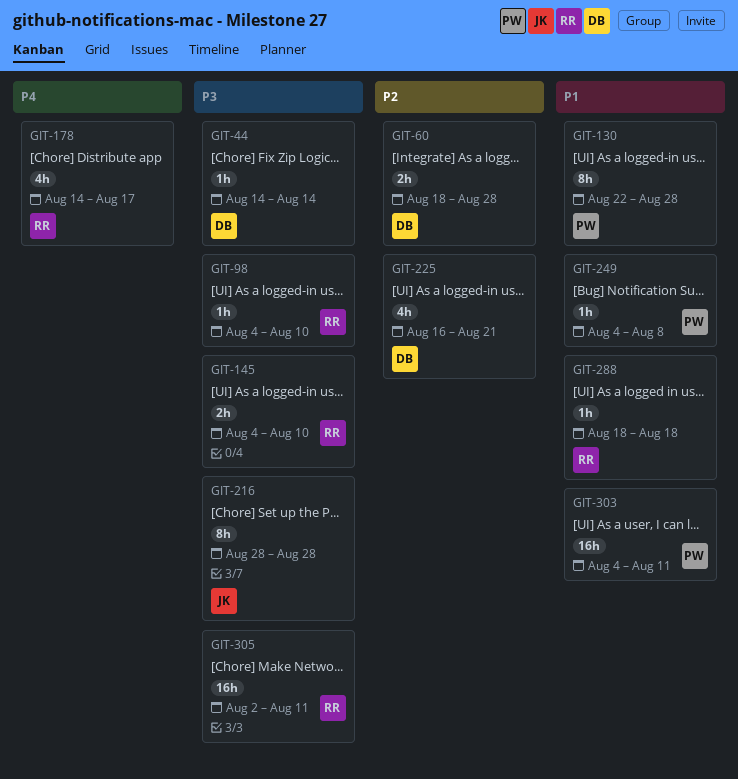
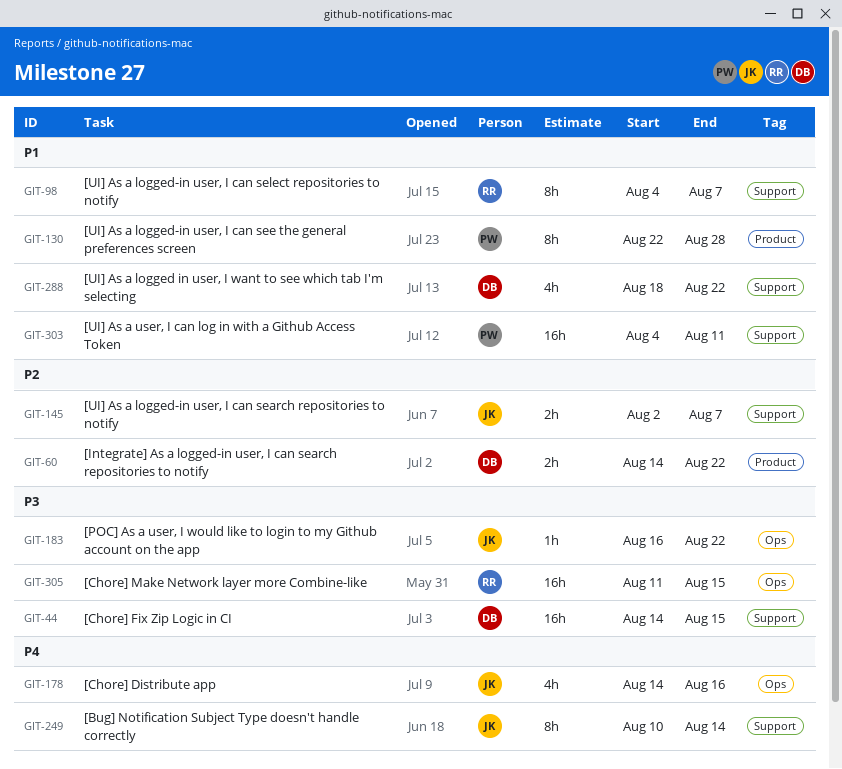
GIT-44, estimate: 1h -> 16h
GIT-44, due: Aug 14 -> Aug 15
GIT-60, start: Aug 18 -> Aug 14
GIT-60, due: Aug 28 -> Aug 22
GIT-98, priority: P3 -> P1
GIT-98, estimate: 1h -> 8h
GIT-98, due: Aug 10 -> Aug 7
GIT-145, owner: RR -> JK
GIT-145, priority: P3 -> P2
GIT-145, start: Aug 4 -> Aug 2
GIT-145, due: Aug 10 -> Aug 7
GIT-178, owner: RR -> JK
GIT-178, due: Aug 17 -> Aug 16
GIT-183: none -> present
GIT-216: present -> none
GIT-225: present -> none
GIT-249, owner: PW -> JK
GIT-249, priority: P1 -> P4
GIT-249, estimate: 1h -> 8h
GIT-249, start: Aug 4 -> Aug 10
GIT-249, due: Aug 8 -> Aug 14
GIT-288, owner: RR -> DB
GIT-288, estimate: 1h -> 4h
GIT-288, due: Aug 18 -> Aug 22
GIT-305, start: Aug 2 -> Aug 11
GIT-305, due: Aug 11 -> Aug 15

